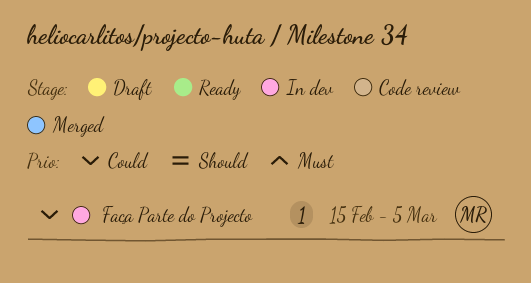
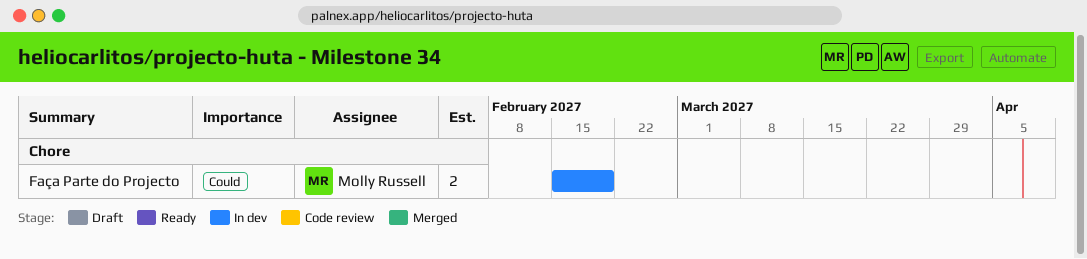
Faça Parte do Projecto, estimate: 1 -> 2
Faça Parte do Projecto, due: Mar 5 -> Feb 19

